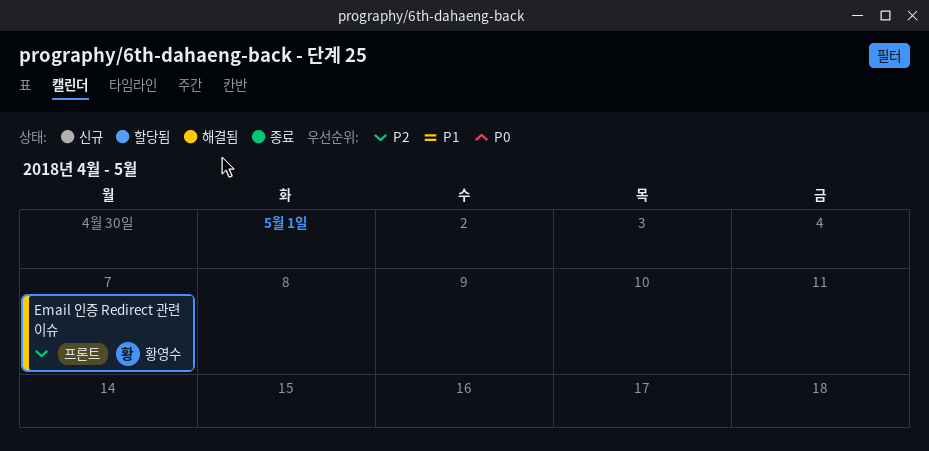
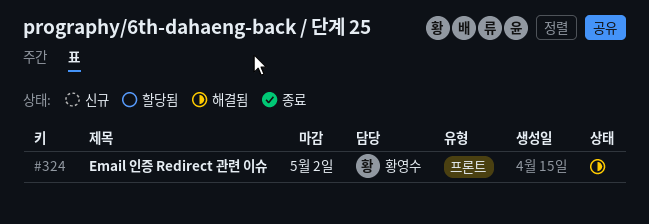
Email 인증 Redirect 관련 이슈, due: May 7 -> May 2

